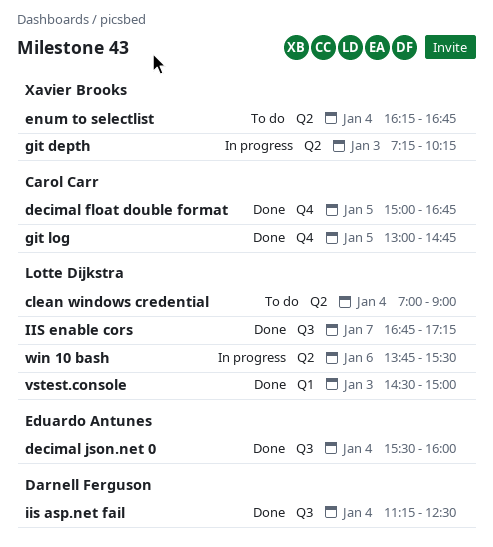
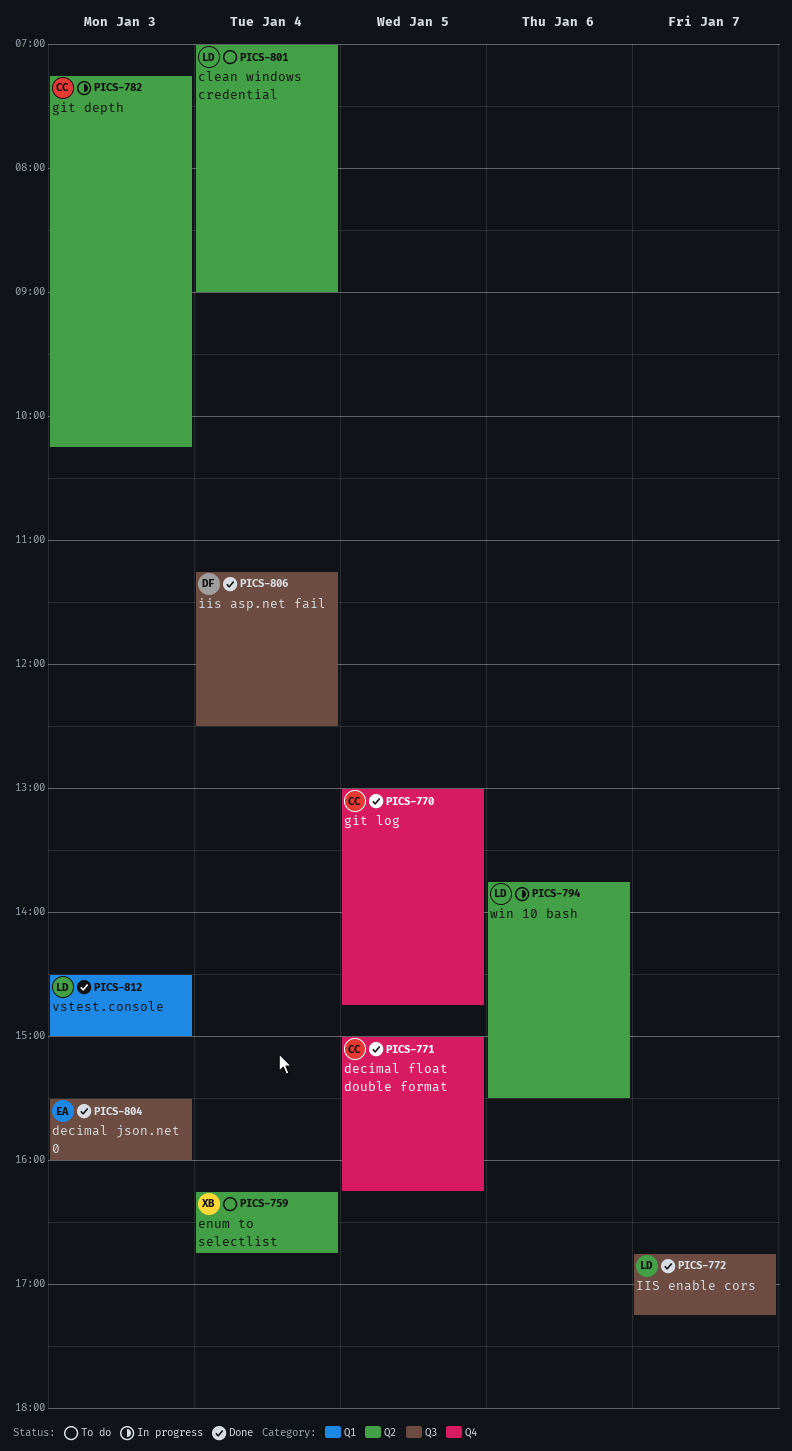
decimal float double format, ends: 16:45 -> 16:15
decimal json.net 0, day: Jan 4 -> Jan 3
git depth, owner: Xavier Brooks -> Carol Carr

